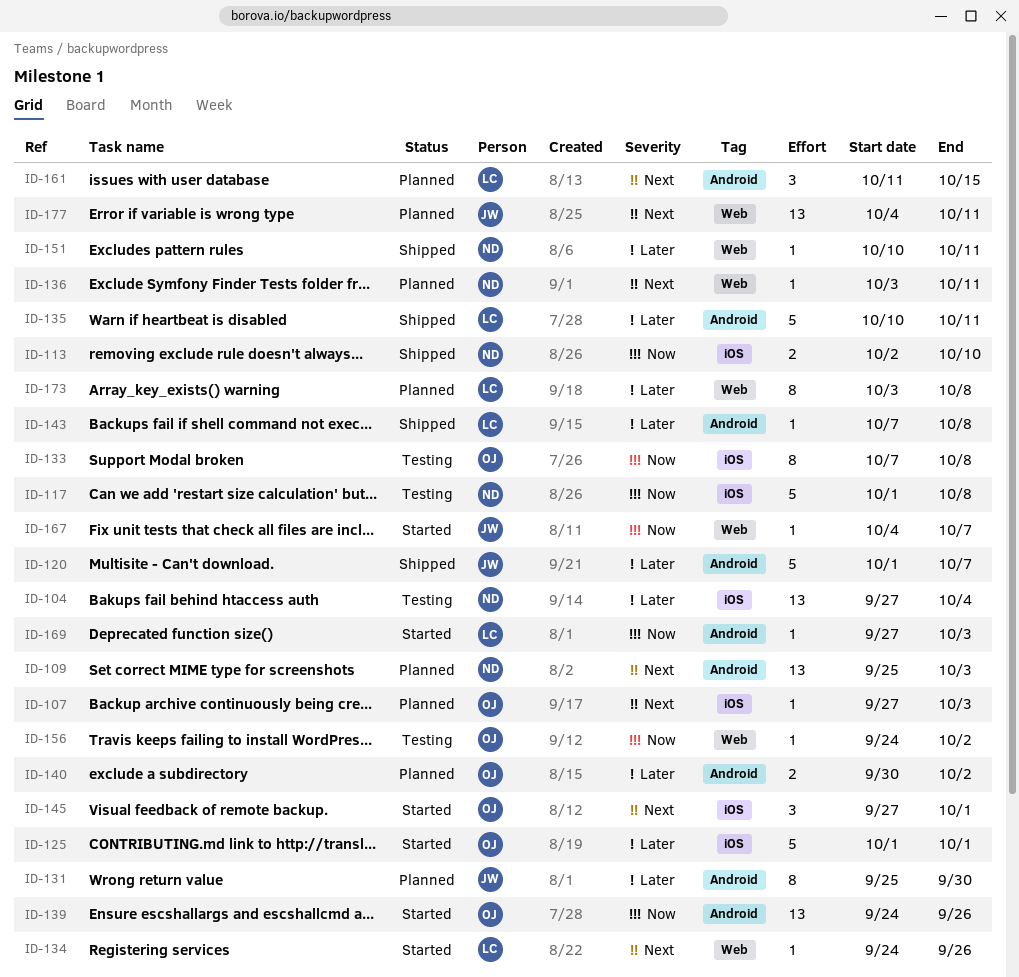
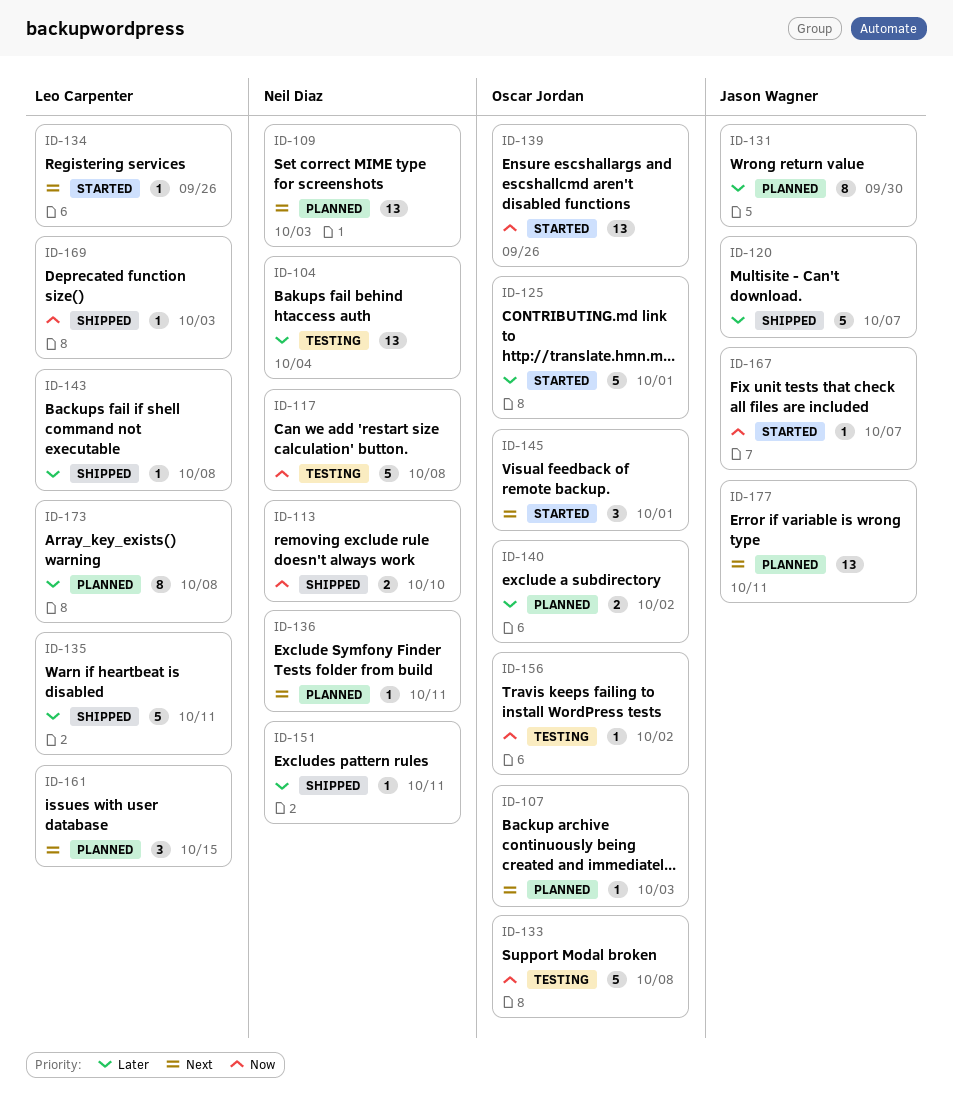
ID-133, estimate: 8 -> 5
ID-169, status: Started -> Shipped

